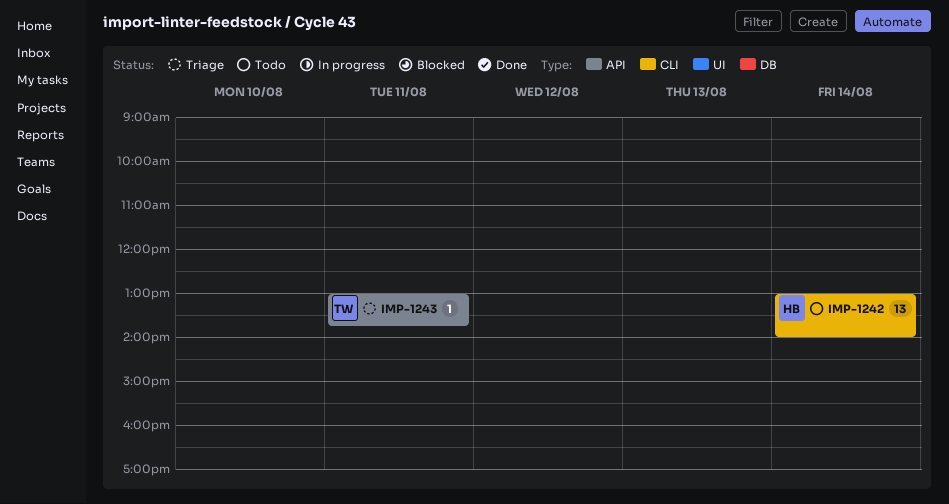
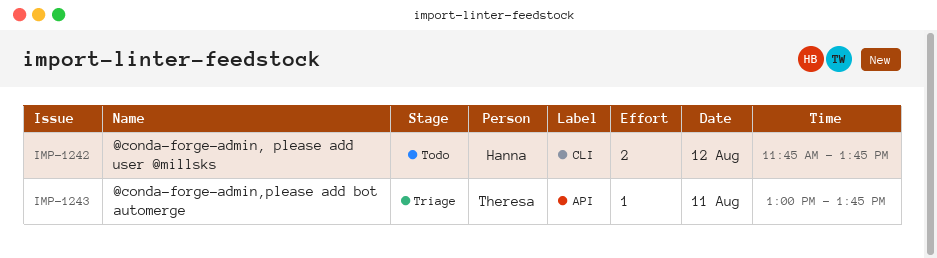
IMP-1242, estimate: 13 -> 2
IMP-1242, day: Aug 14 -> Aug 12
IMP-1242, begins: 13:00 -> 11:45
IMP-1242, ends: 14:00 -> 13:45

